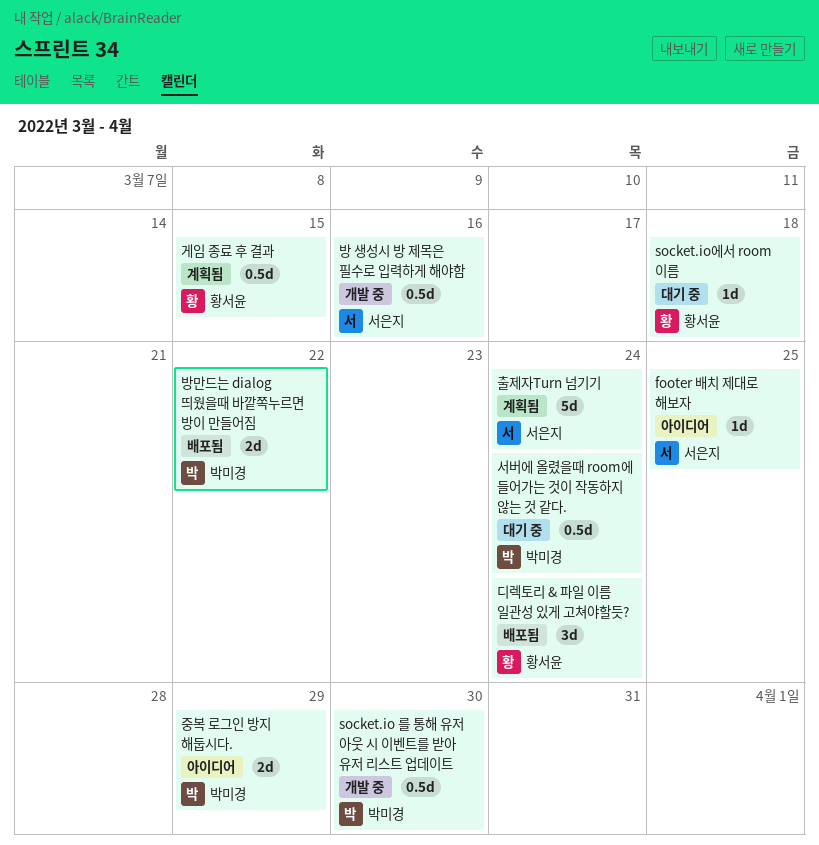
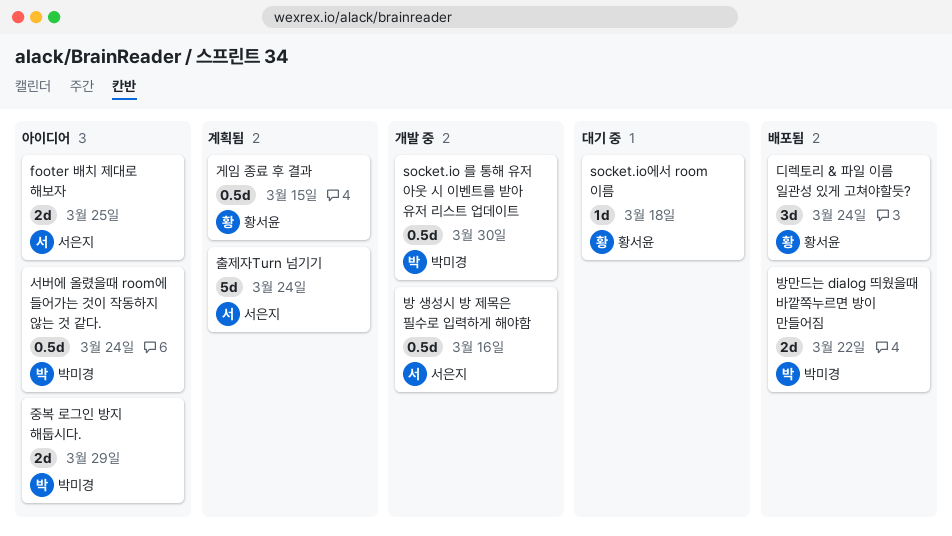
footer 배치 제대로 해보자, estimate: 1d -> 2d
서버에 올렸을때 room에 들어가는 것이 작동하지 않는 것 같다., status: 대기 중 -> 아이디어

